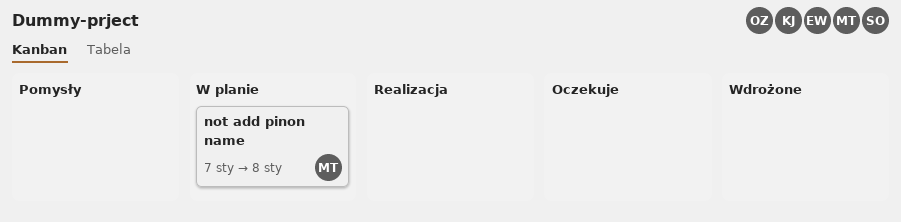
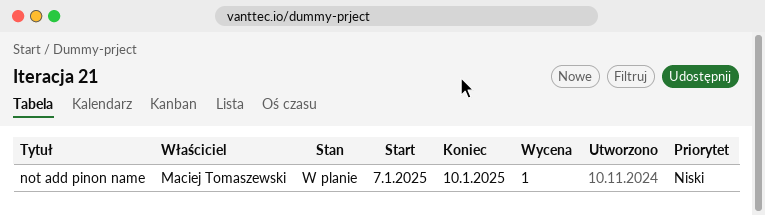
not add pinon name, due: Jan 8 -> Jan 10

